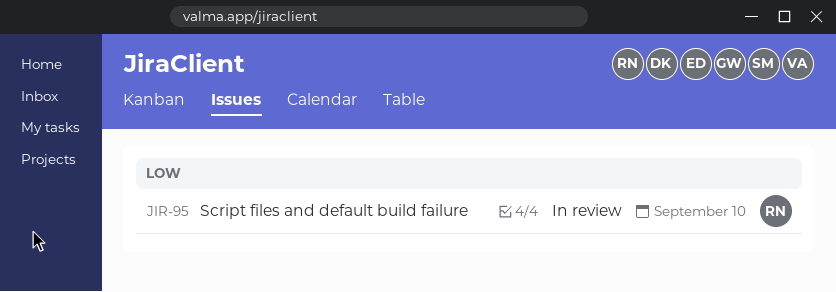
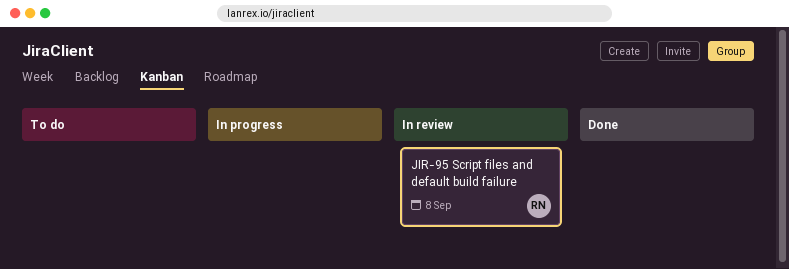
JIR-95, due: Sep 10 -> Sep 8

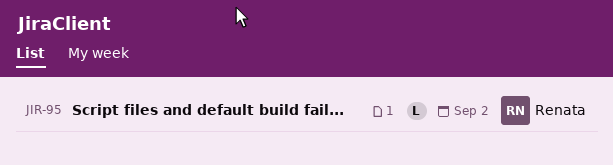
JIR-95, due: Sep 8 -> Sep 2

